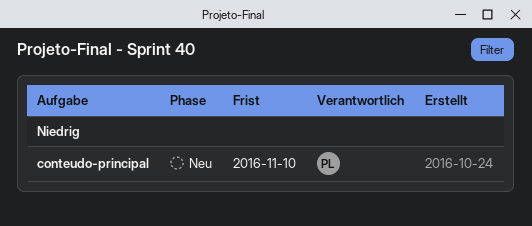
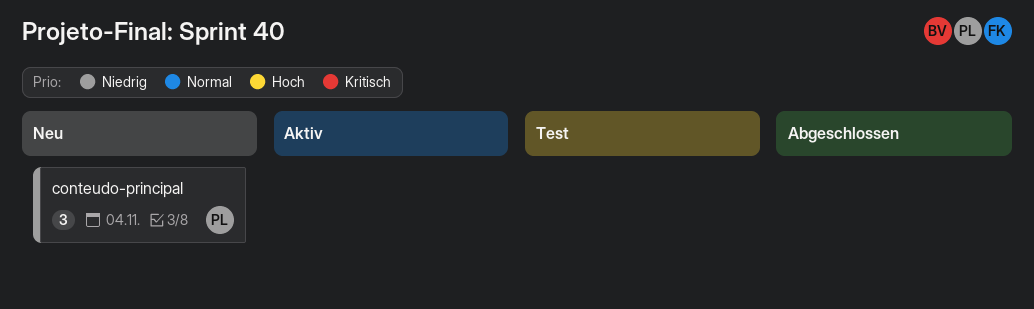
conteudo-principal, due: Nov 10 -> Nov 4

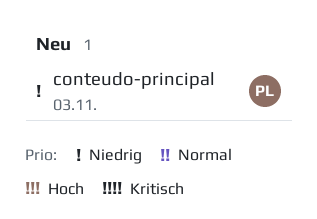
conteudo-principal, due: Nov 4 -> Nov 3

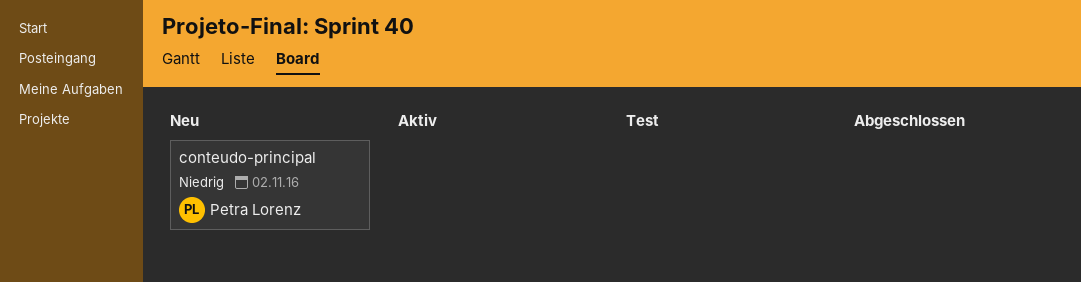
conteudo-principal, due: Nov 3 -> Nov 2

